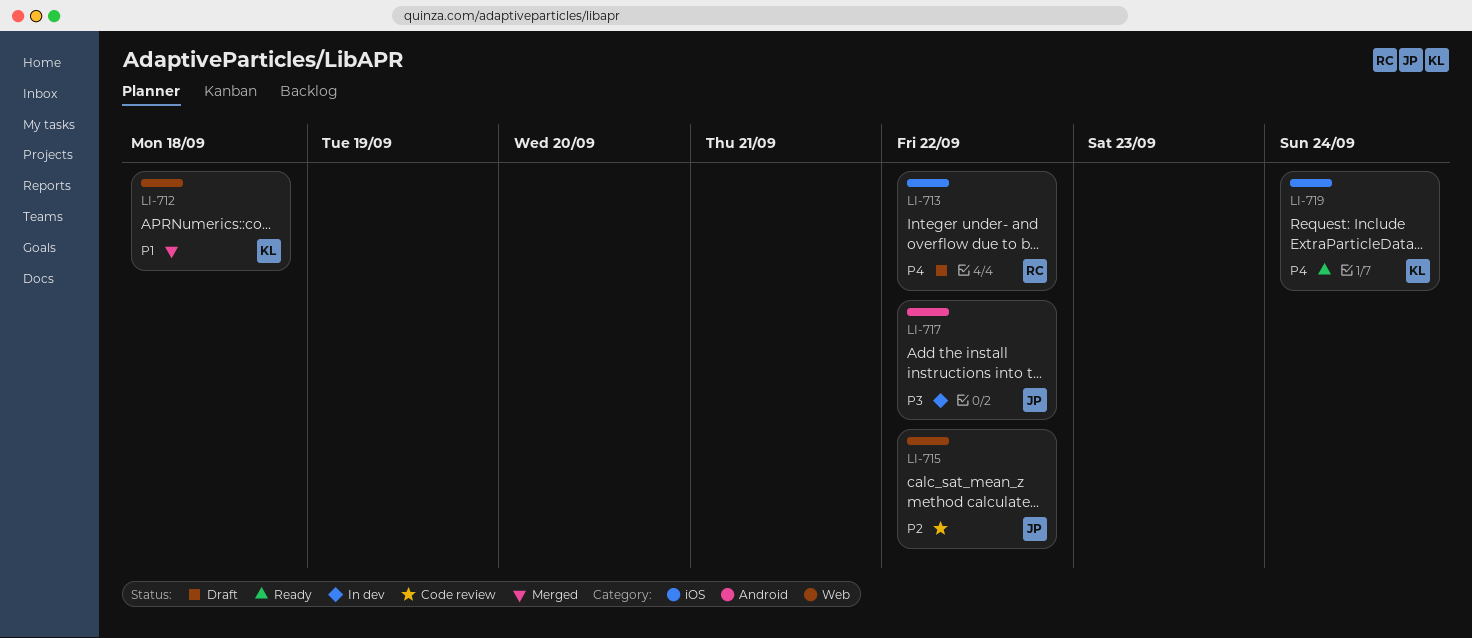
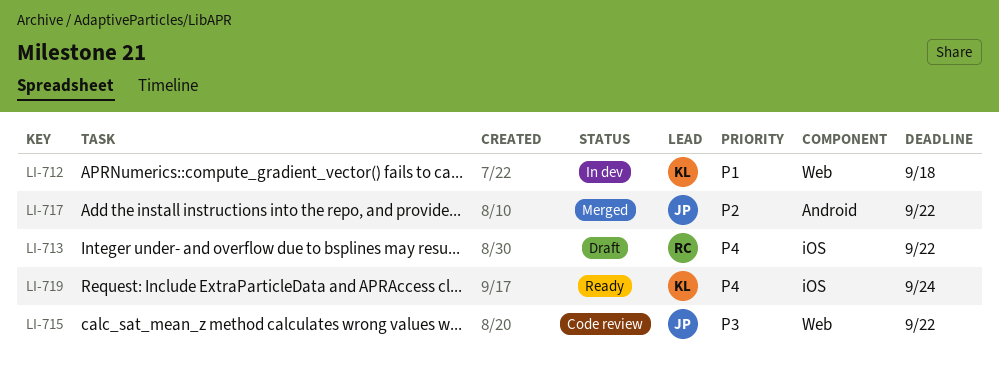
LI-712, status: Merged -> In dev
LI-715, priority: P2 -> P3
LI-717, status: In dev -> Merged
LI-717, priority: P3 -> P2

